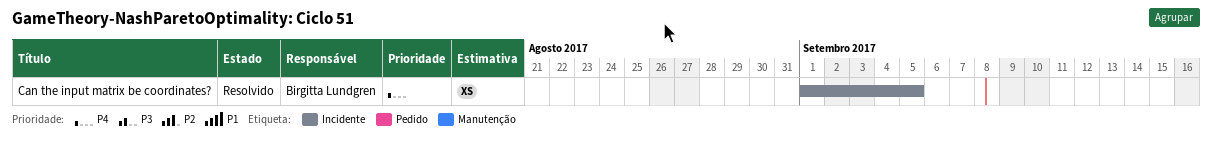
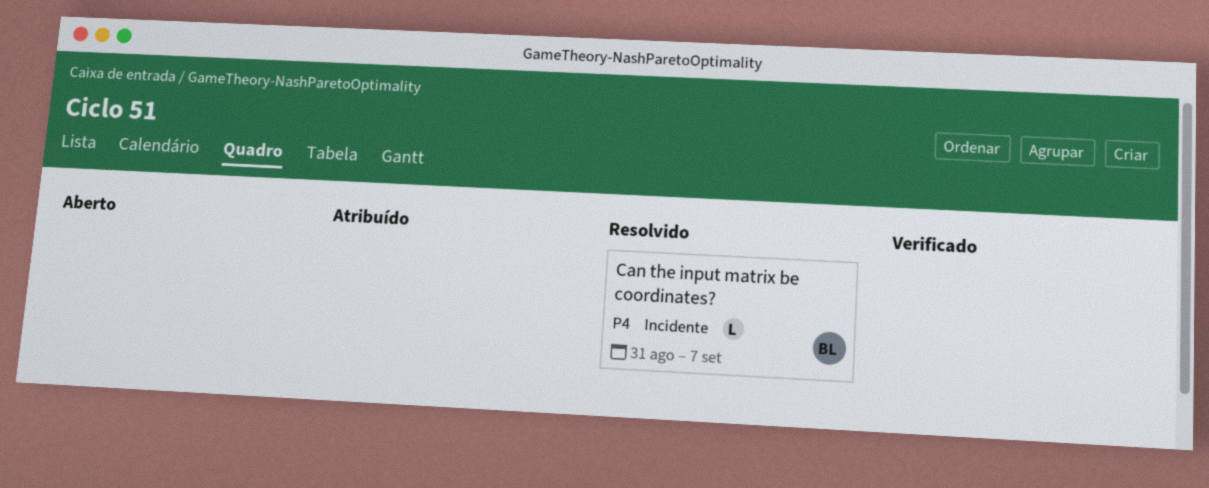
Can the input matrix be coordinates?, estimate: XS -> L
Can the input matrix be coordinates?, start: Sep 1 -> Aug 31
Can the input matrix be coordinates?, due: Sep 5 -> Sep 7

